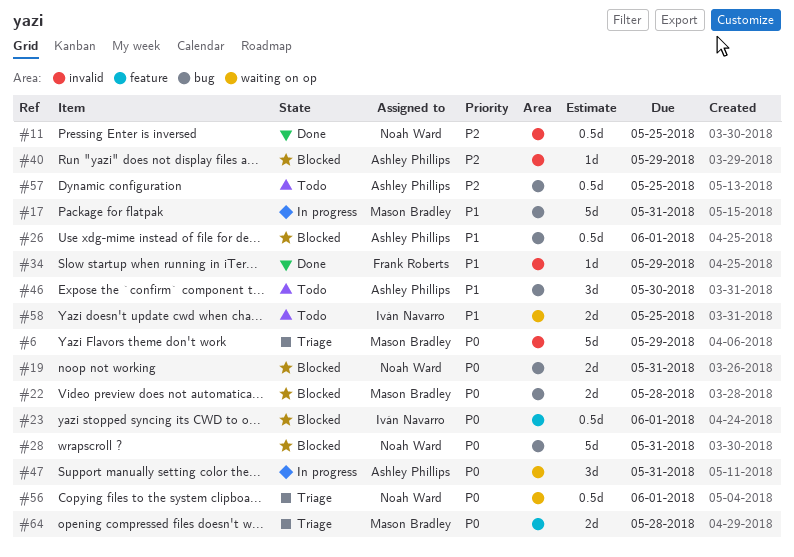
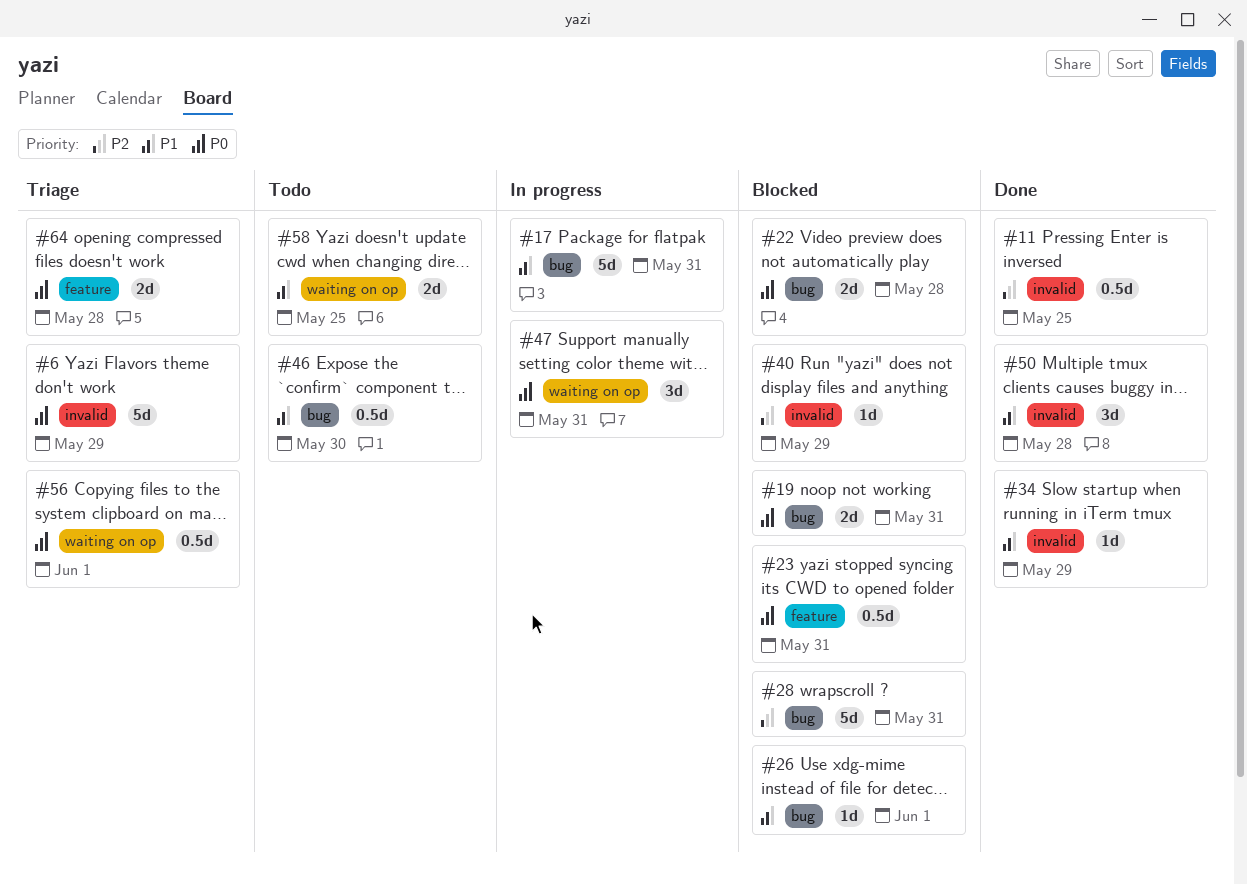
#23, due: Jun 1 -> May 31
#26, estimate: 0.5d -> 1d
#28, priority: P0 -> P2
#46, estimate: 3d -> 0.5d
#50: none -> present
#57: present -> none

